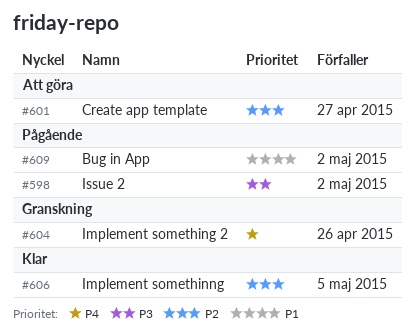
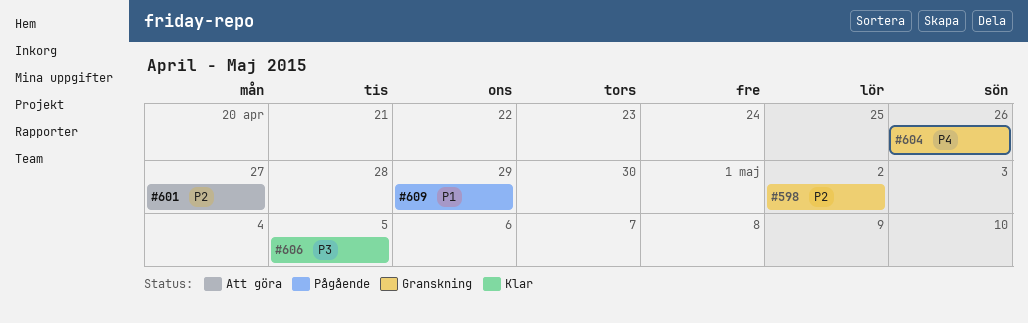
#598, status: Pågående -> Granskning
#598, priority: P3 -> P2
#606, priority: P2 -> P3
#609, due: May 2 -> Apr 29

